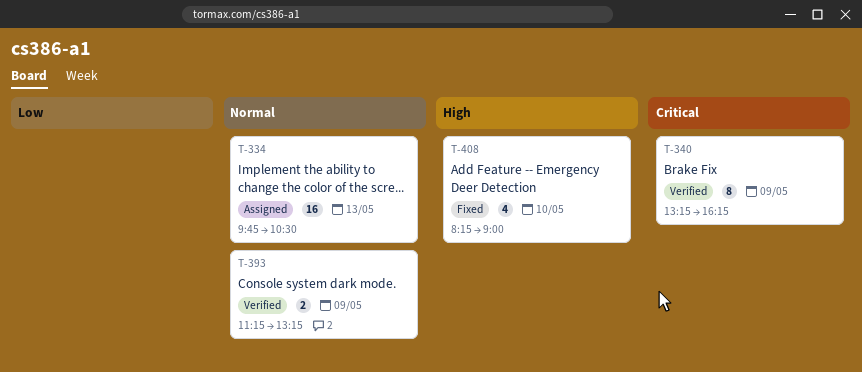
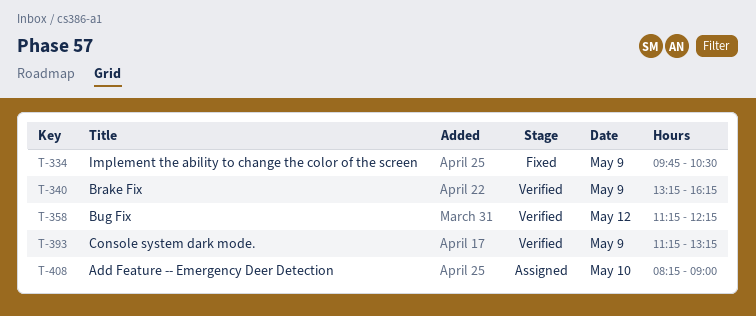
T-334, status: Assigned -> Fixed
T-334, day: May 13 -> May 9
T-358: none -> present
T-408, status: Fixed -> Assigned

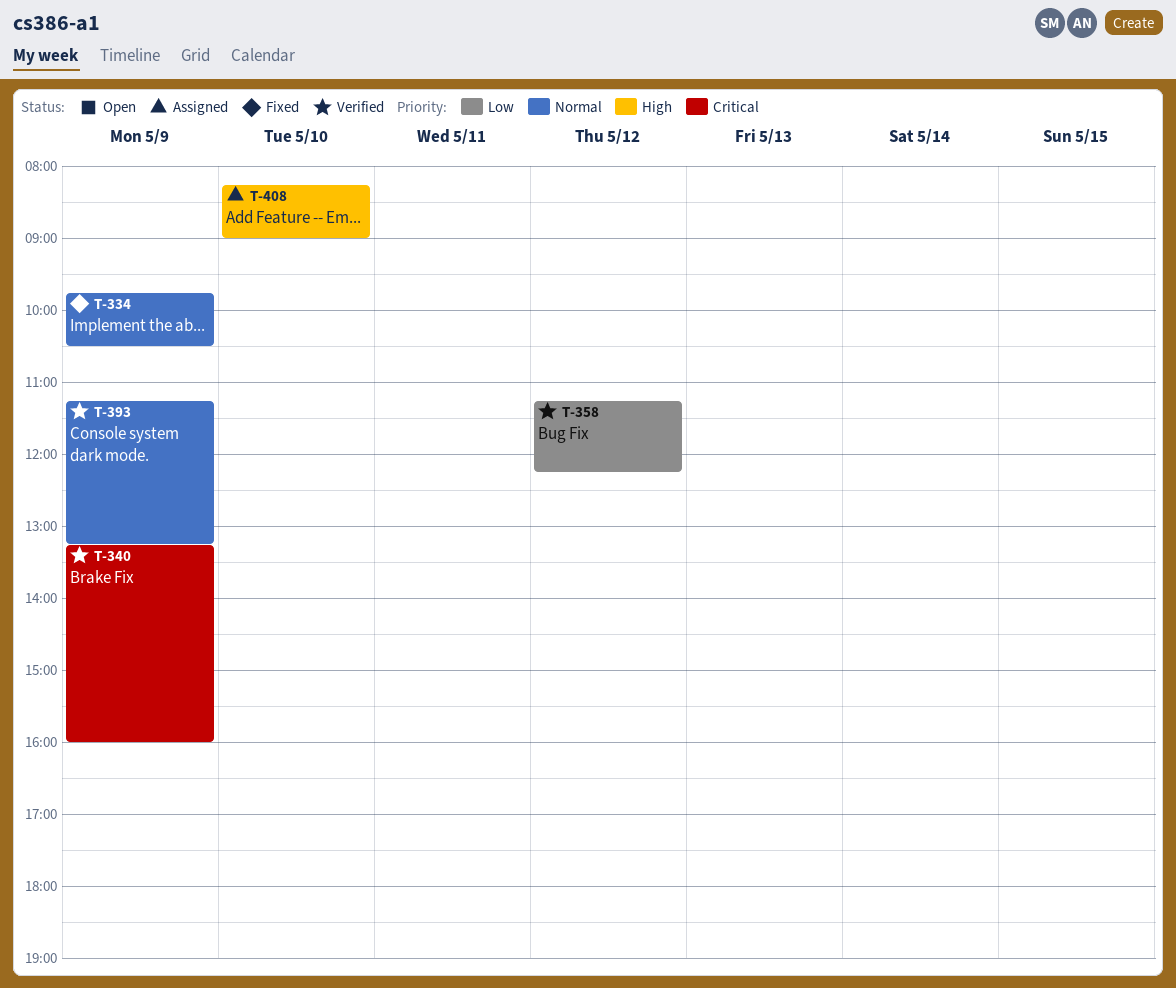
T-340, ends: 16:15 -> 16:00

